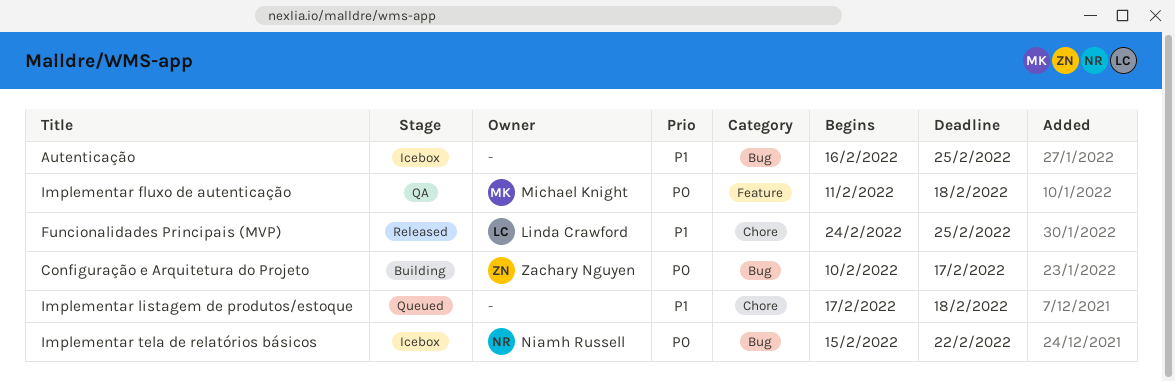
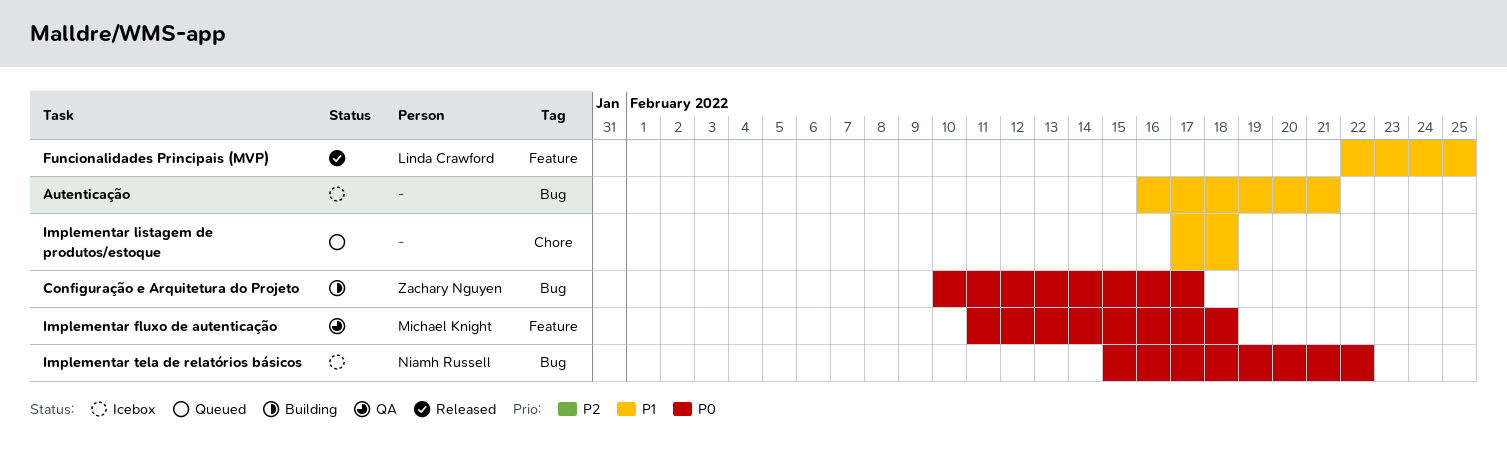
Autenticação, due: Feb 25 -> Feb 21
Funcionalidades Principais (MVP), label: Chore -> Feature
Funcionalidades Principais (MVP), start: Feb 24 -> Feb 22

